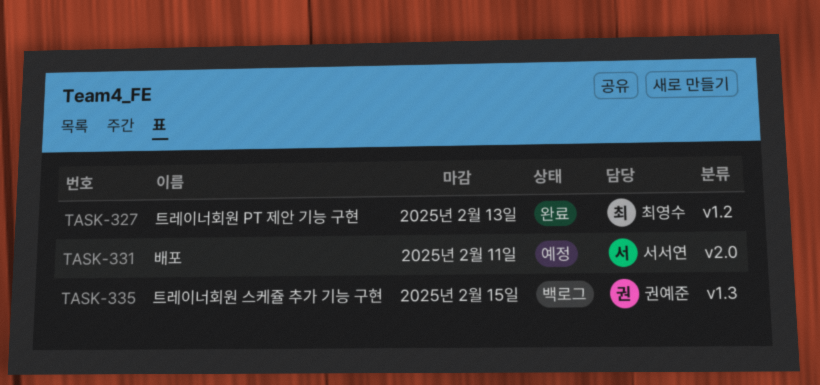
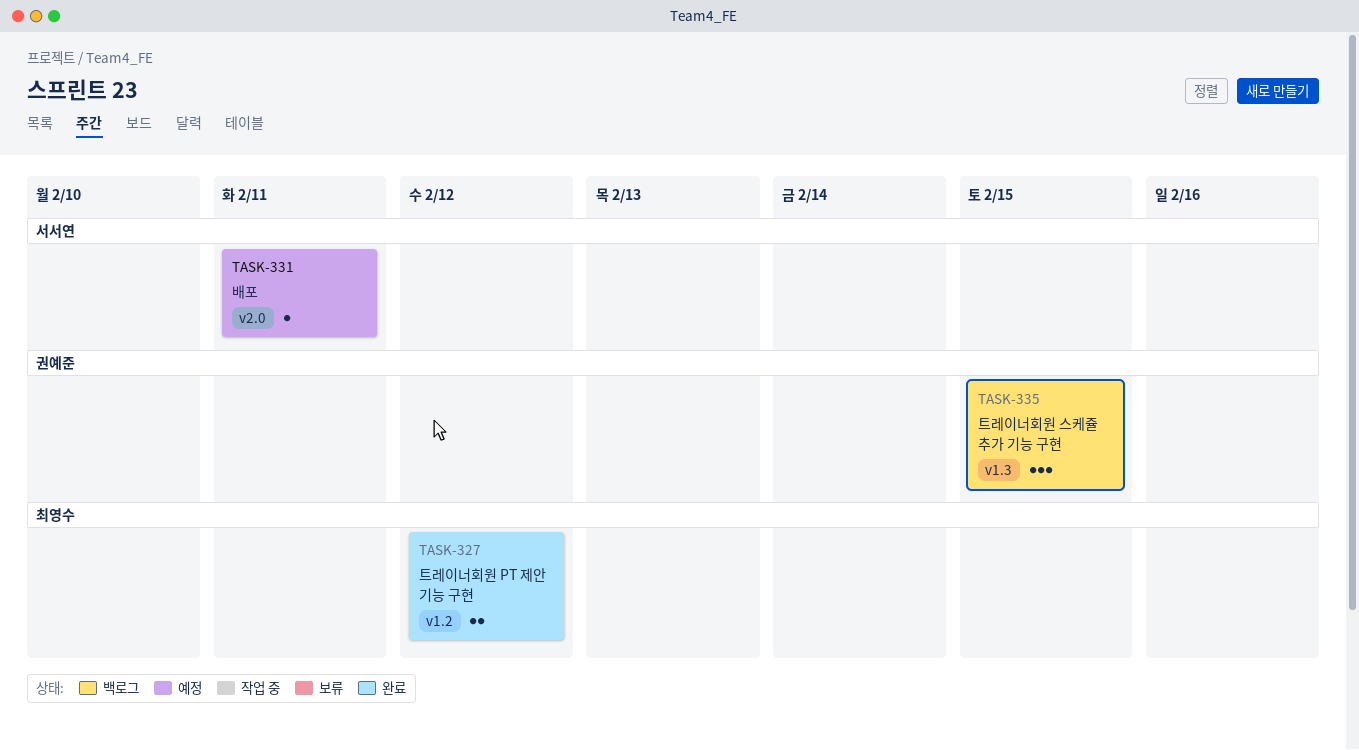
TASK-327, due: Feb 13 -> Feb 12

